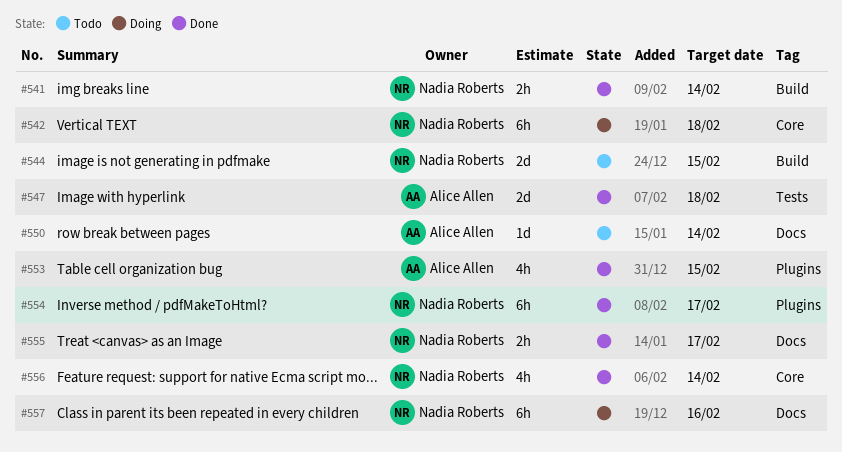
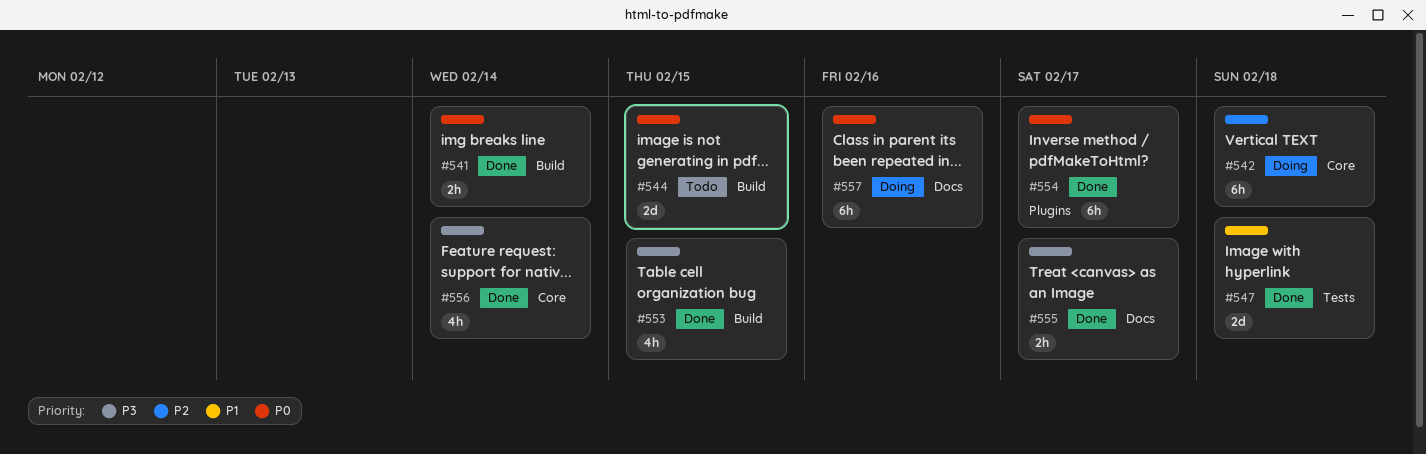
#550: present -> none
#553, label: Plugins -> Build

